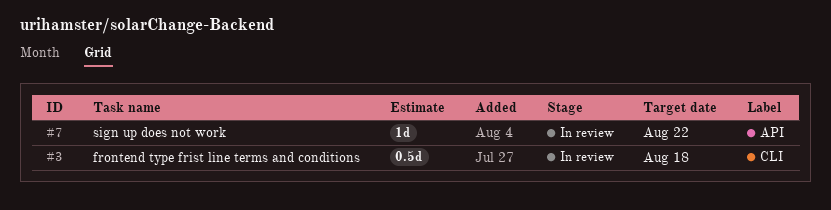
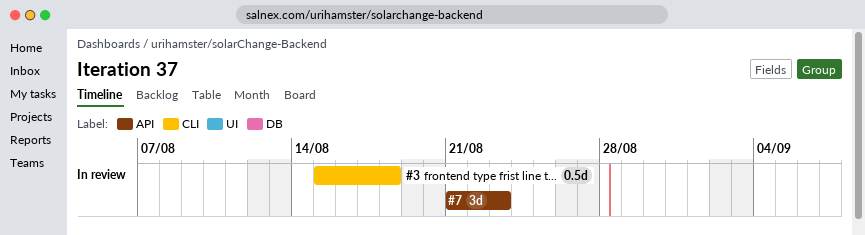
#7, estimate: 1d -> 3d
#7, due: Aug 22 -> Aug 23

